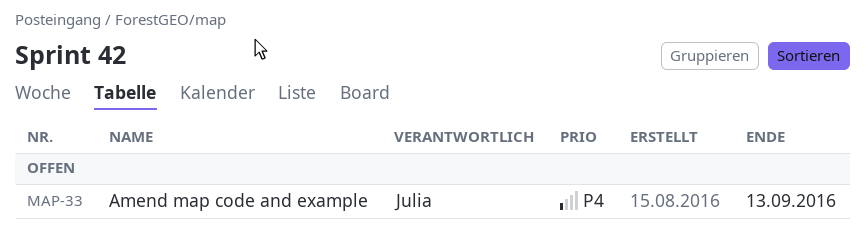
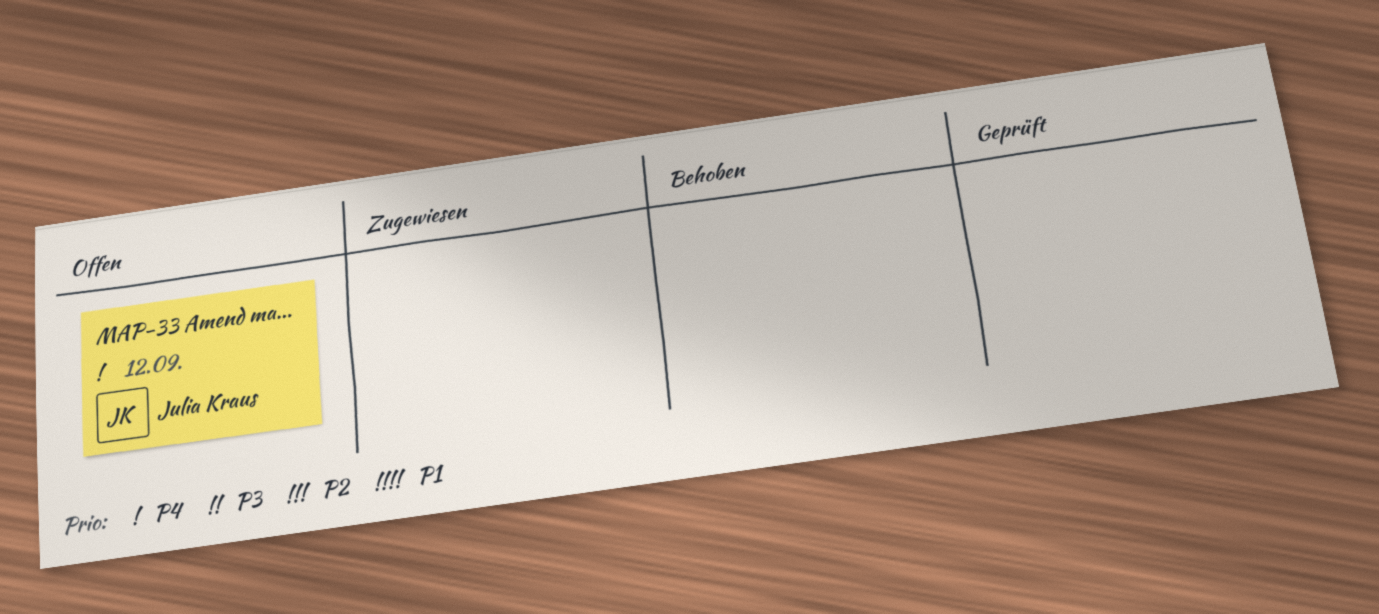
MAP-33, due: Sep 13 -> Sep 12

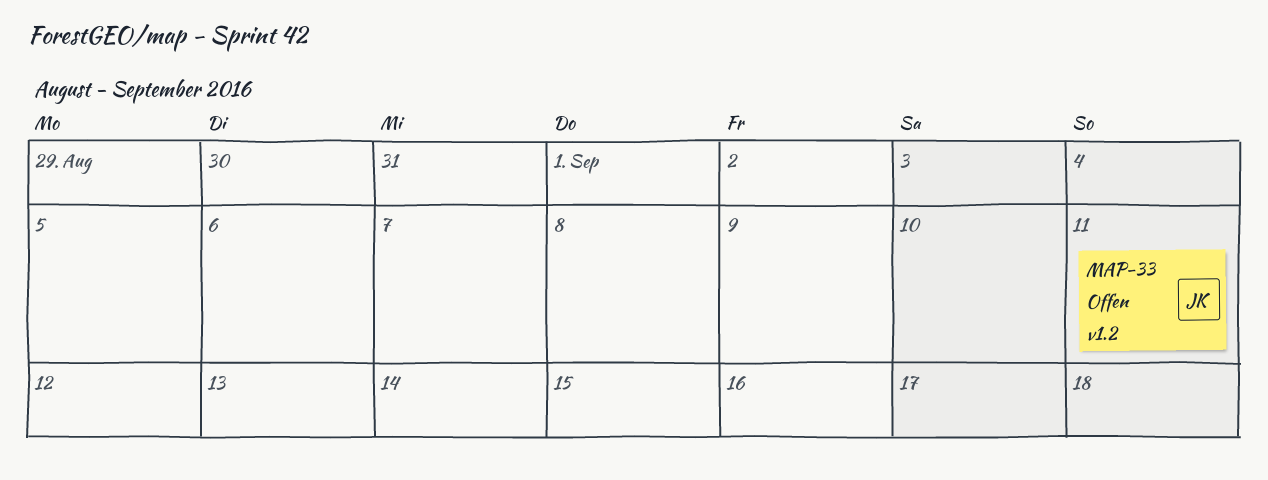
MAP-33, due: Sep 12 -> Sep 11

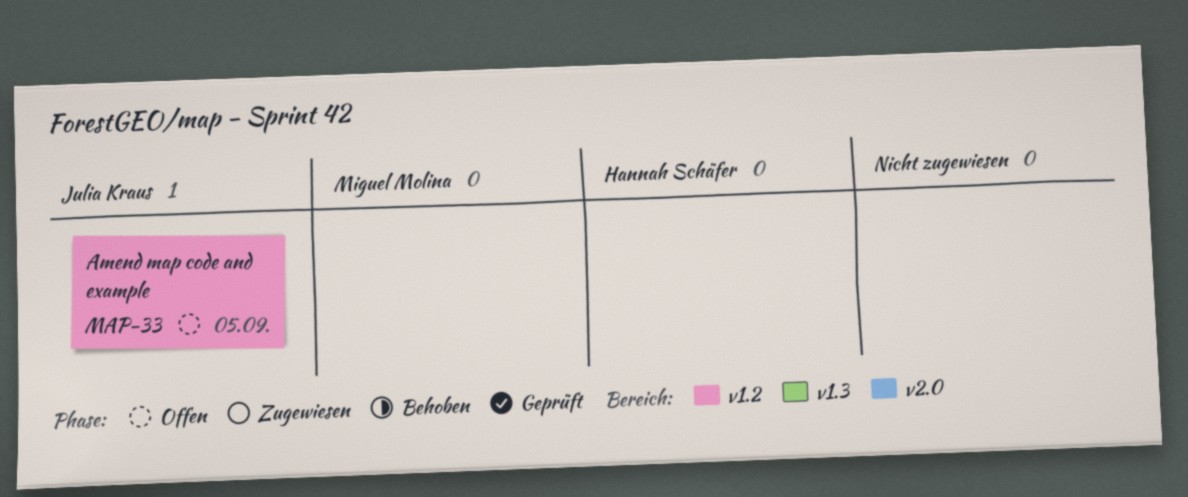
MAP-33, due: Sep 11 -> Sep 5

